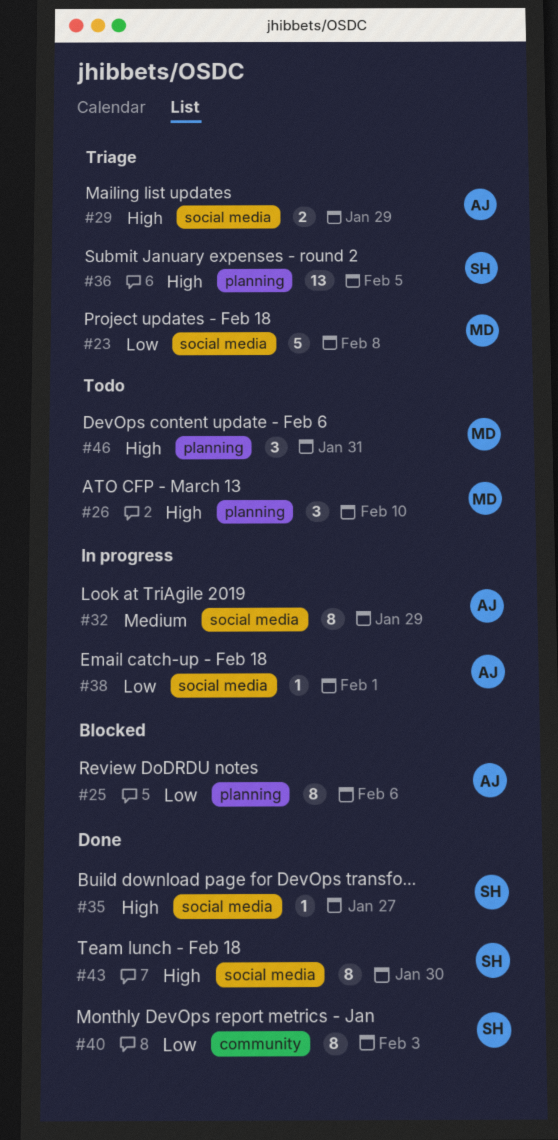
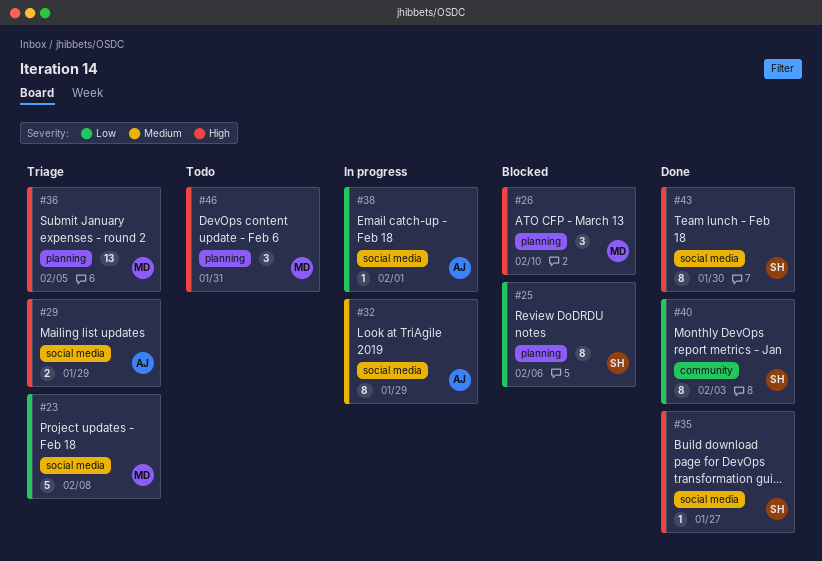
#25, owner: AJ -> SH
#26, status: Todo -> Blocked
#36, owner: SH -> MD

